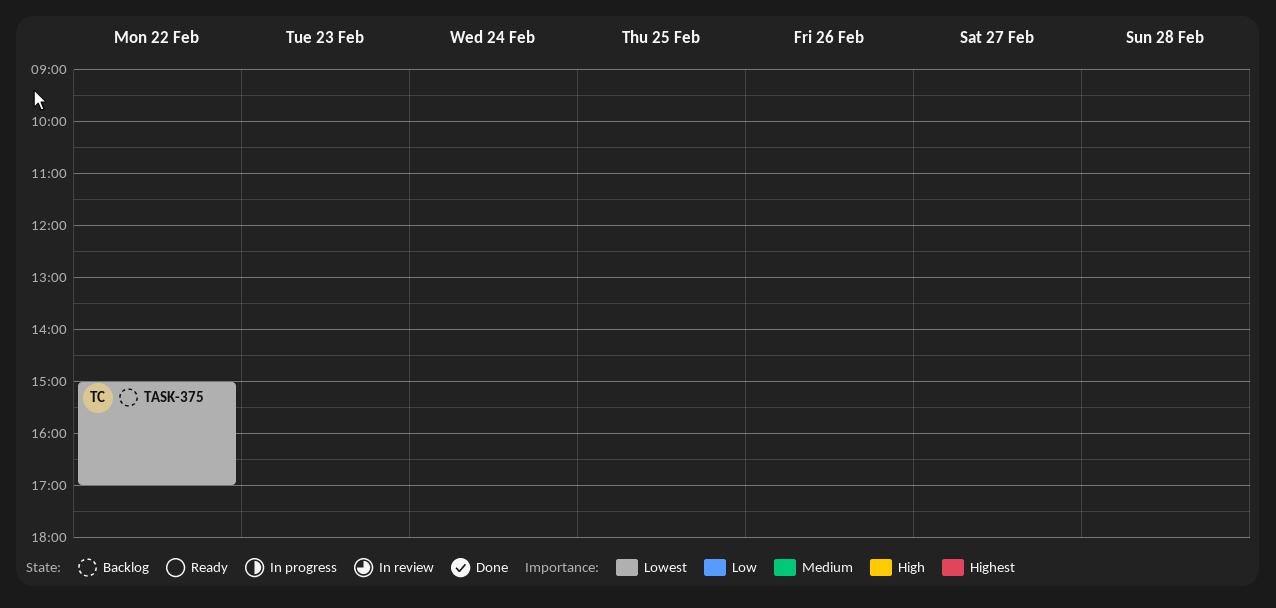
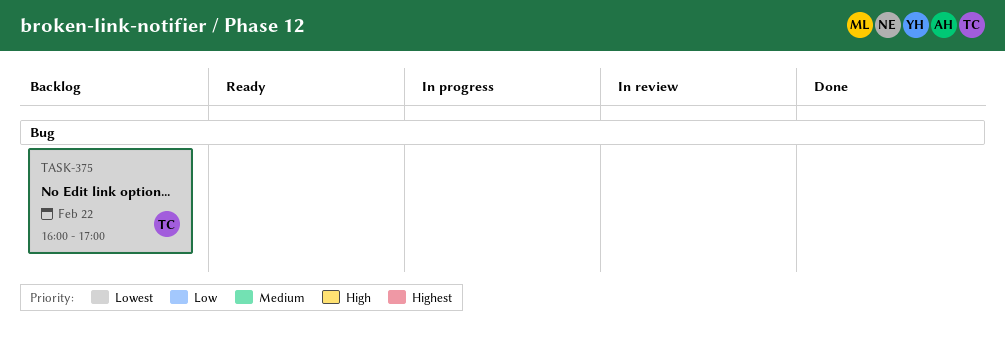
TASK-375, begins: 15:00 -> 16:00

